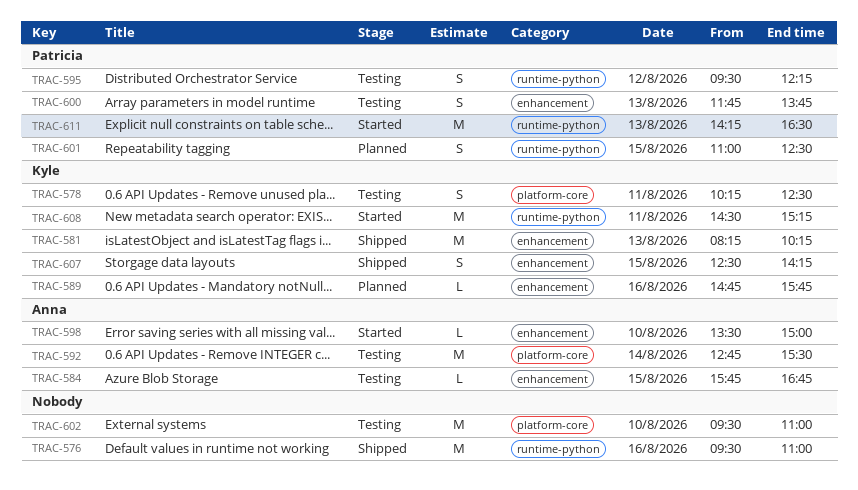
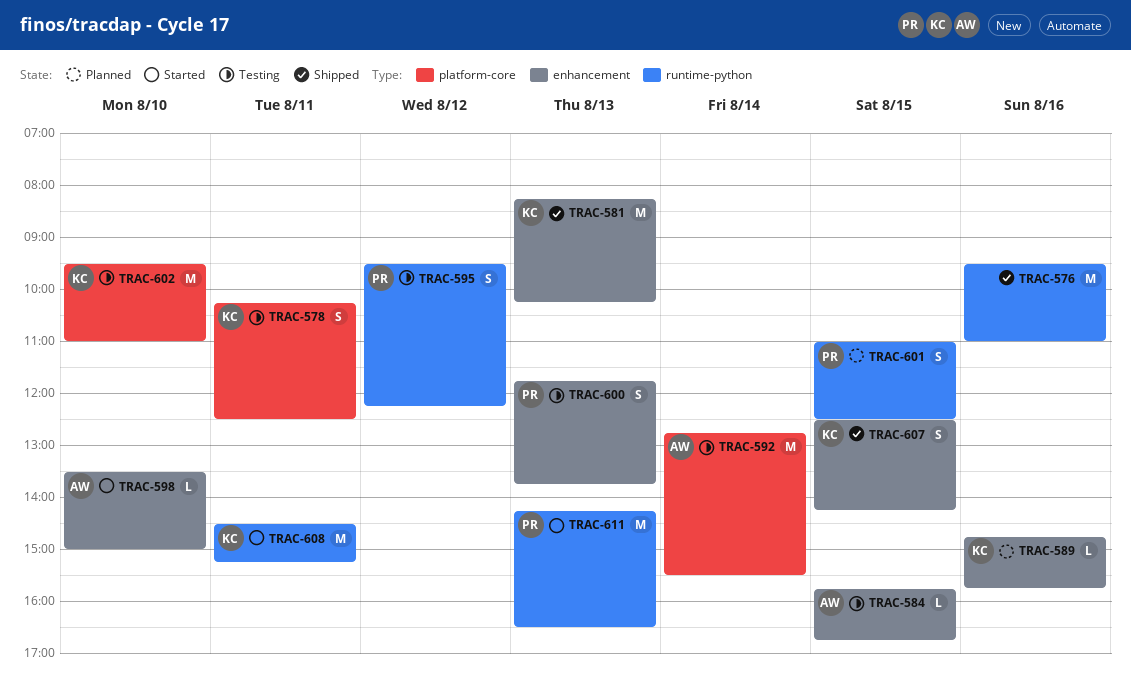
TRAC-602, owner: none -> Kyle

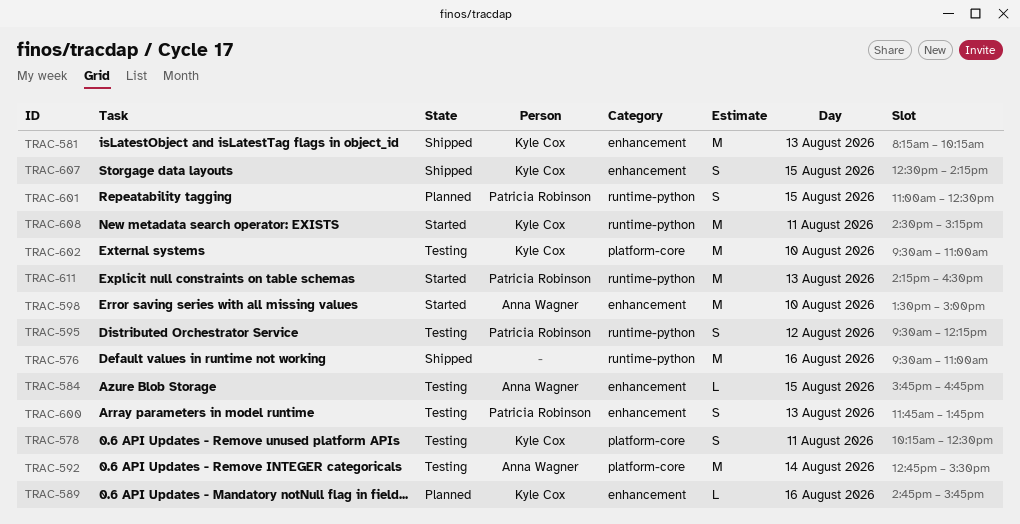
TRAC-598, estimate: L -> M

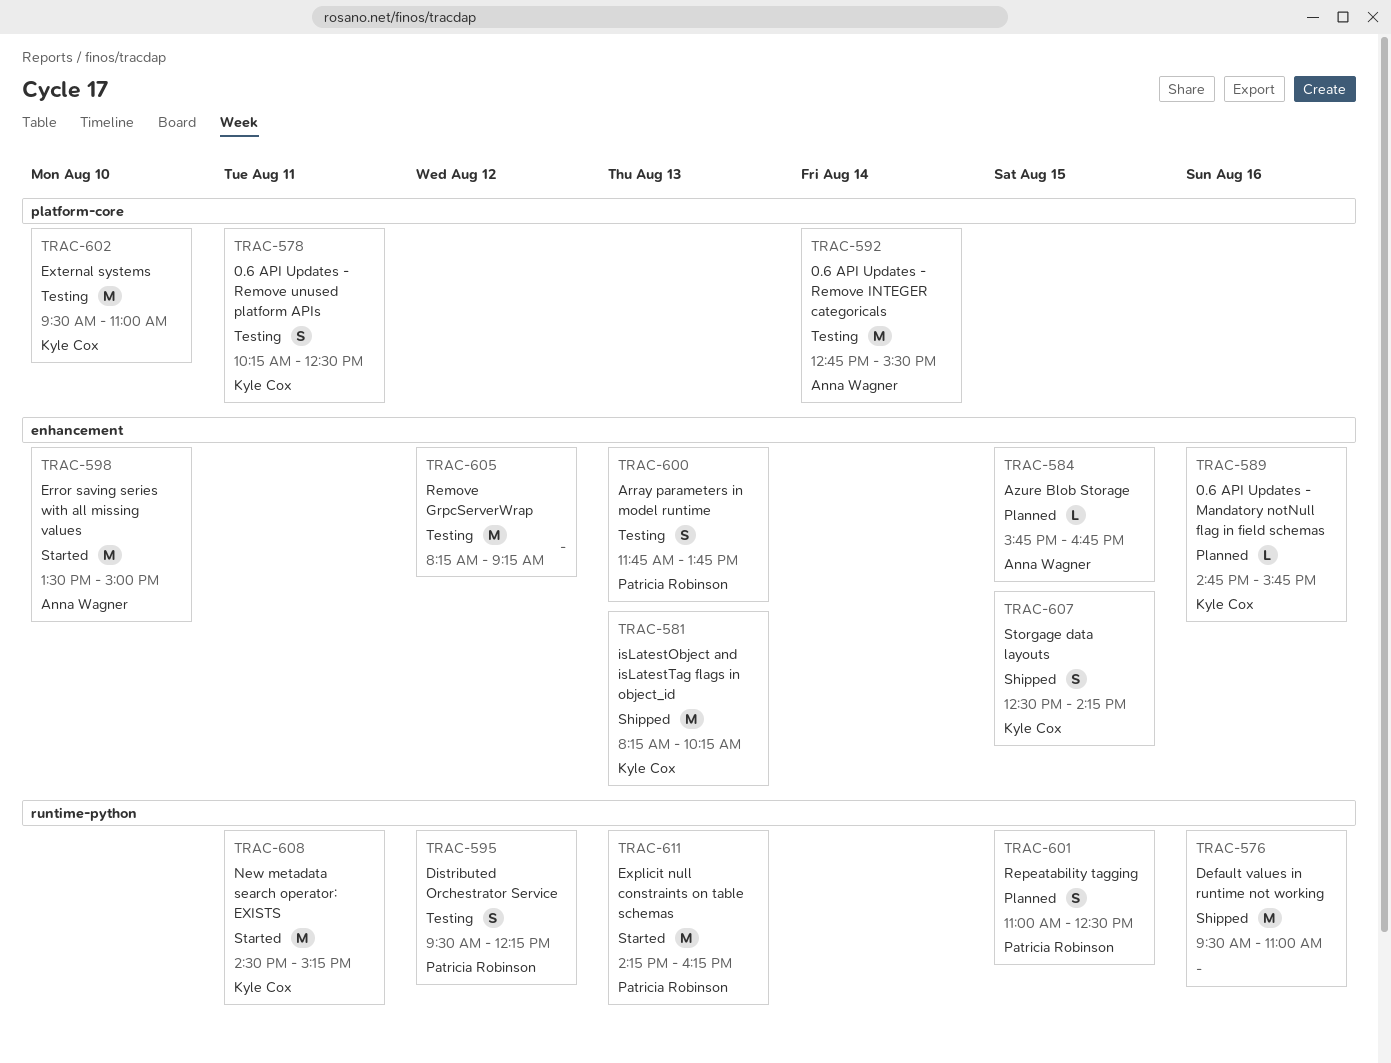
TRAC-584, status: Testing -> Planned
TRAC-605: none -> present
TRAC-611, ends: 16:30 -> 16:15

